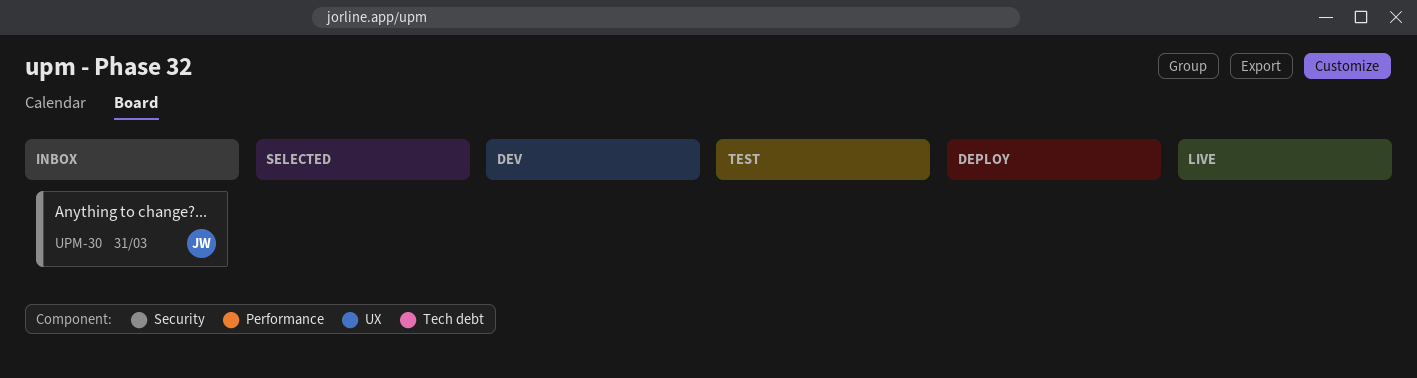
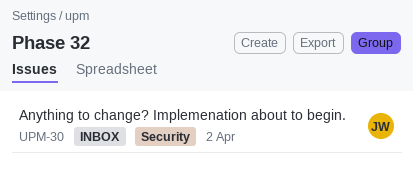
UPM-30, due: Mar 31 -> Apr 2

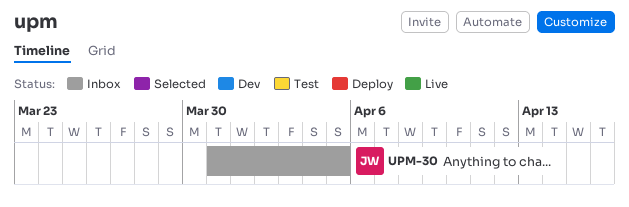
UPM-30, due: Apr 2 -> Apr 5

